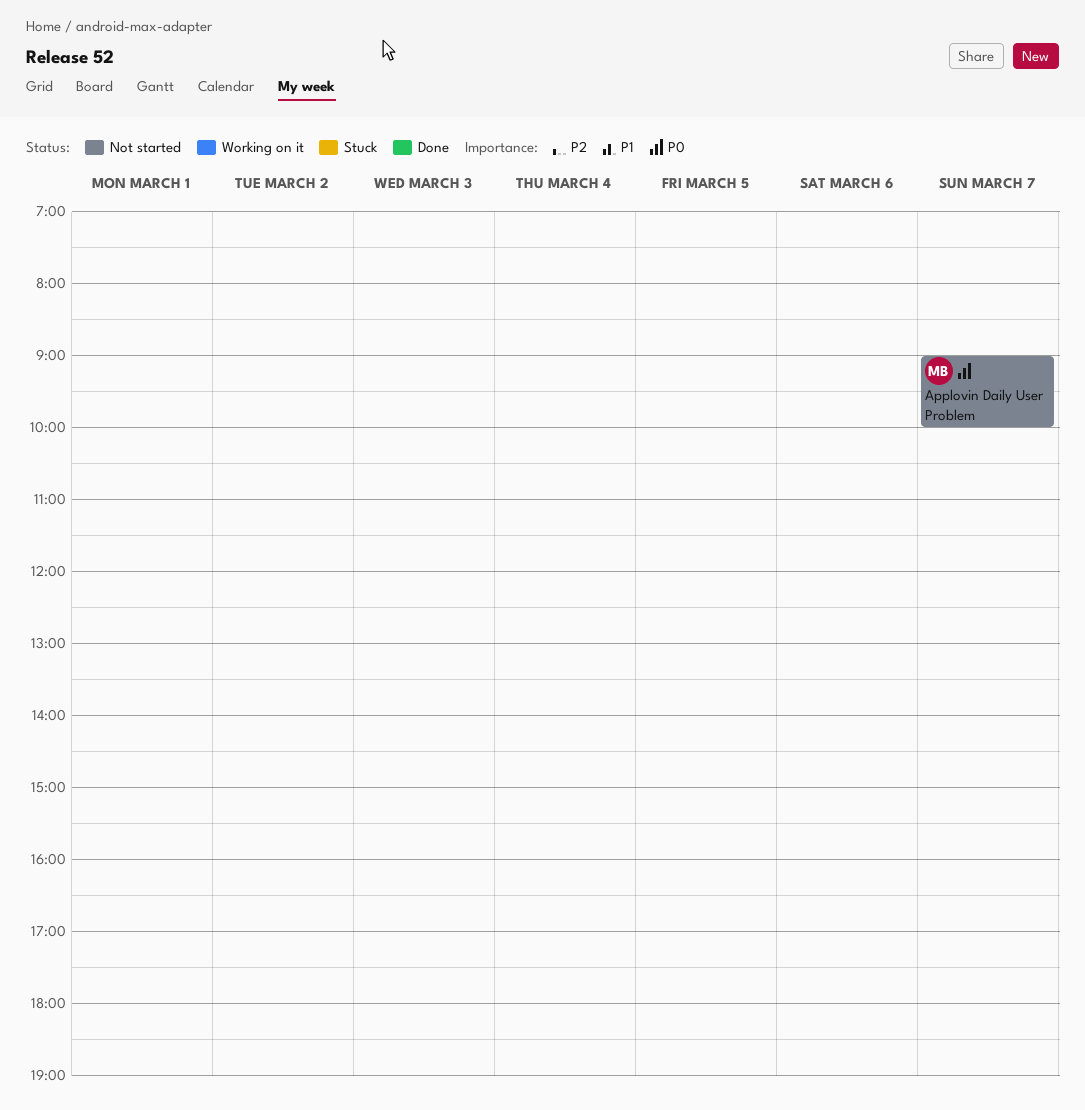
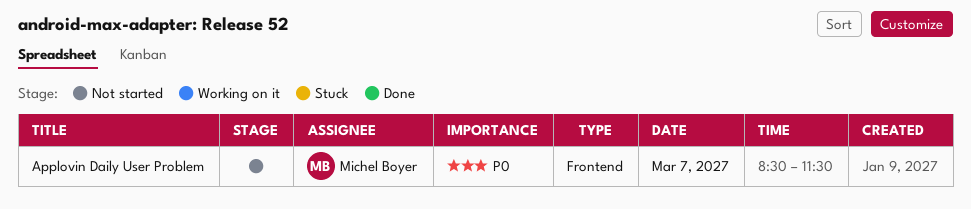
Applovin Daily User Problem, begins: 09:00 -> 08:30
Applovin Daily User Problem, ends: 10:00 -> 11:30

